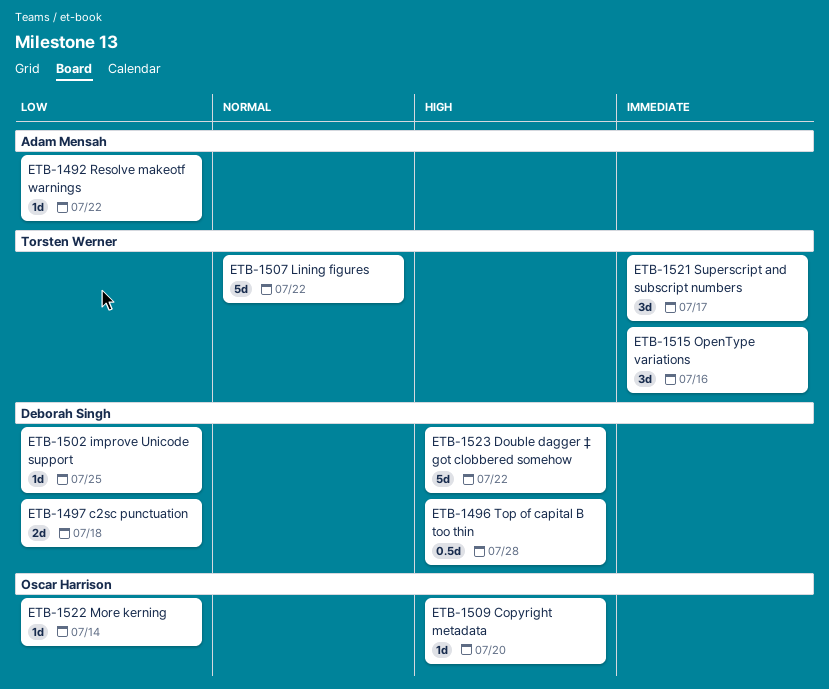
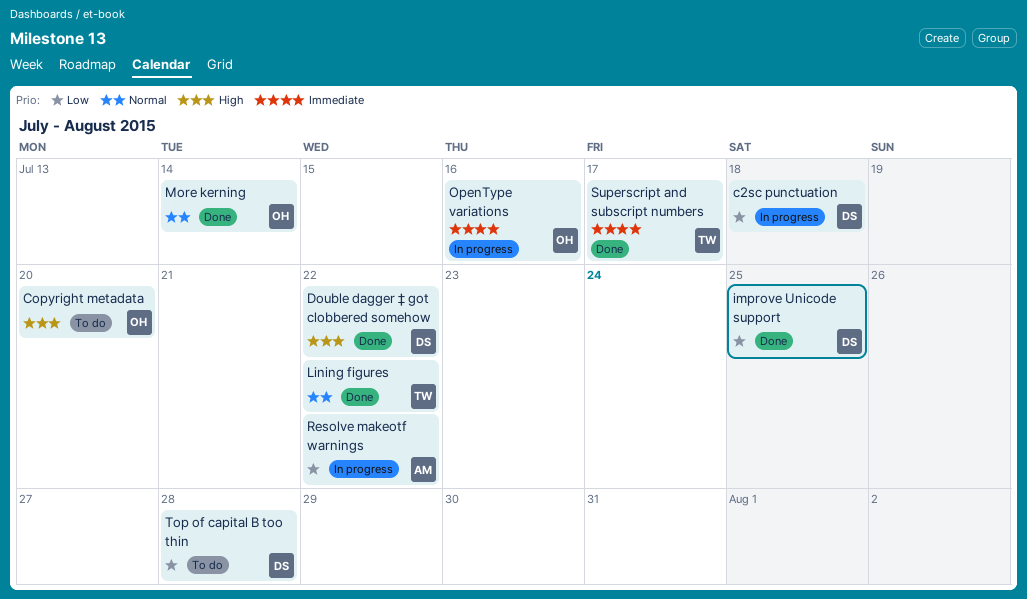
More kerning, priority: Low -> Normal
OpenType variations, owner: Torsten Werner -> Oscar Harrison
Top of capital B too thin, priority: High -> Low

